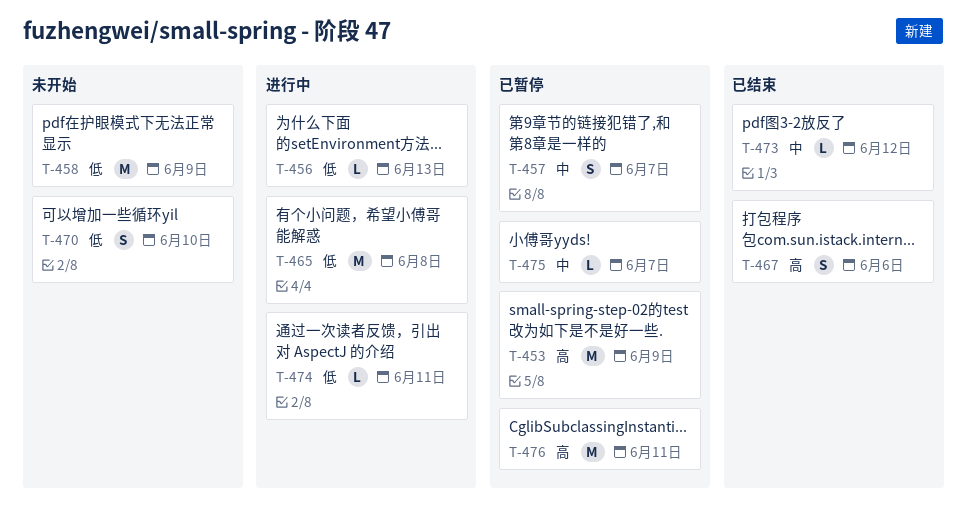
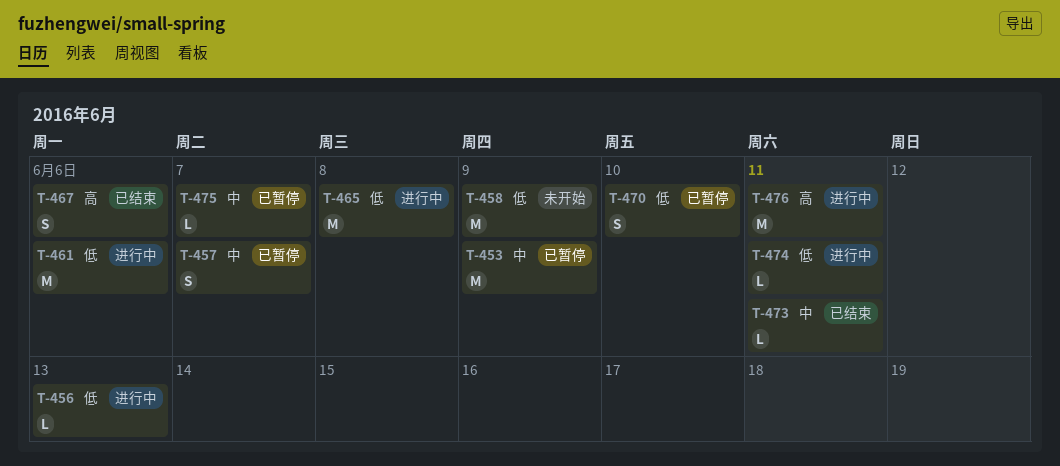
T-453, priority: 高 -> 中
T-461: none -> present
T-470, status: 未开始 -> 已暂停
T-473, due: Jun 12 -> Jun 11
T-476, status: 已暂停 -> 进行中

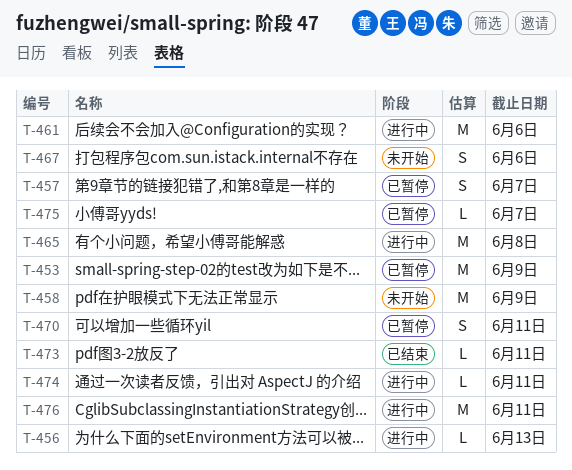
T-467, status: 已结束 -> 未开始
T-470, due: Jun 10 -> Jun 11

